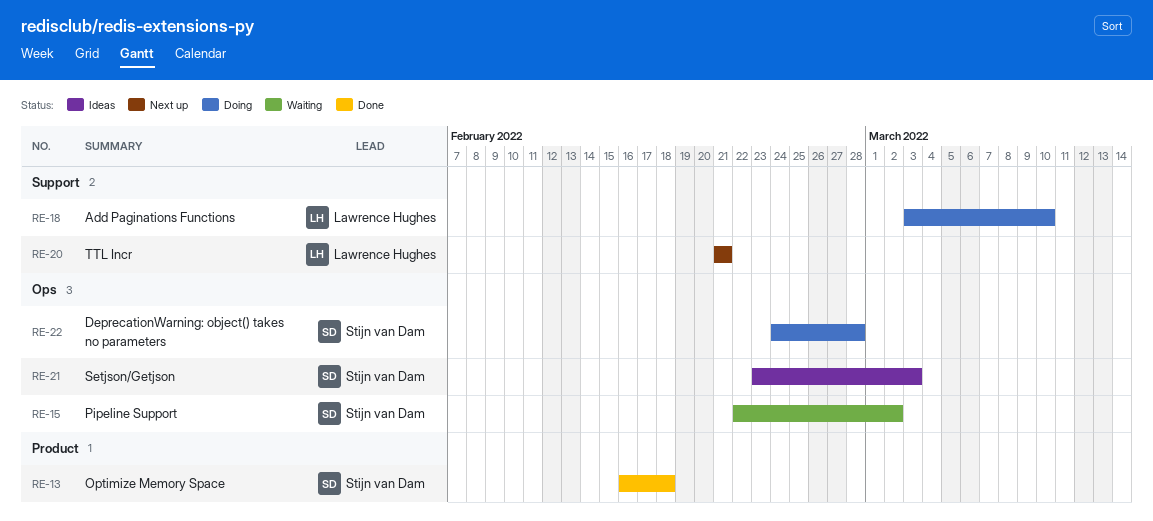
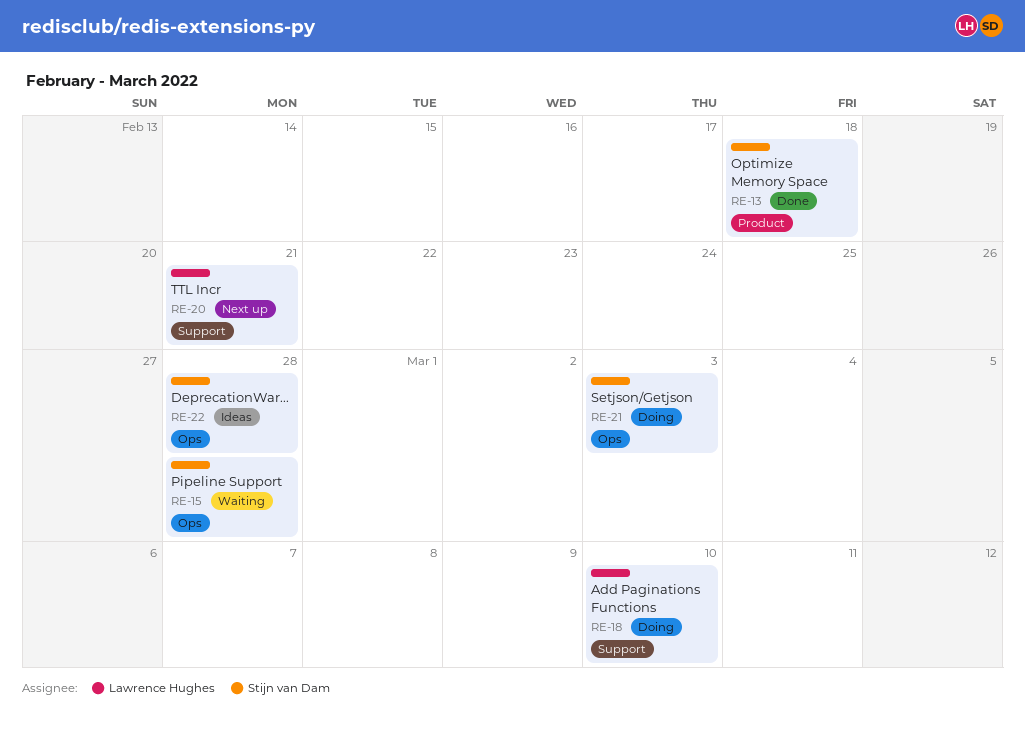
RE-15, due: Mar 2 -> Feb 28
RE-21, status: Ideas -> Doing
RE-22, status: Doing -> Ideas

